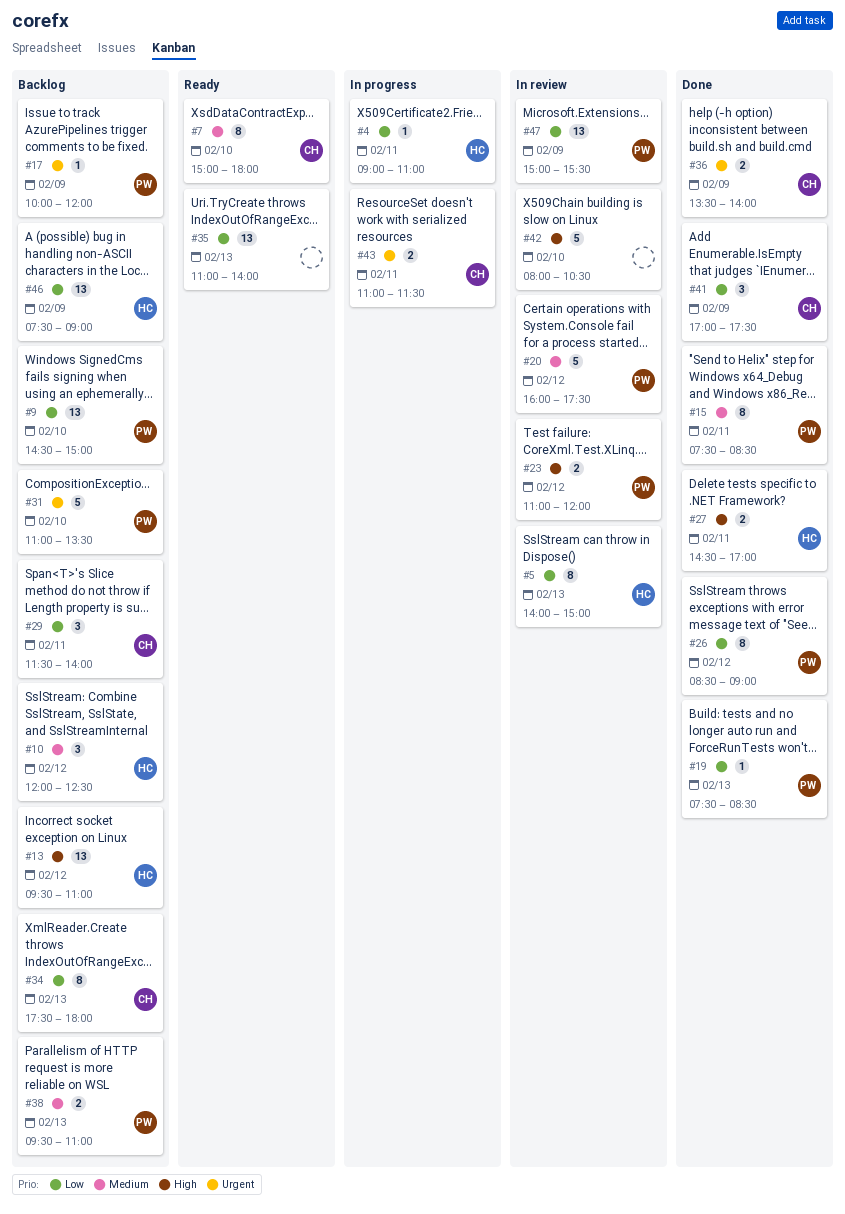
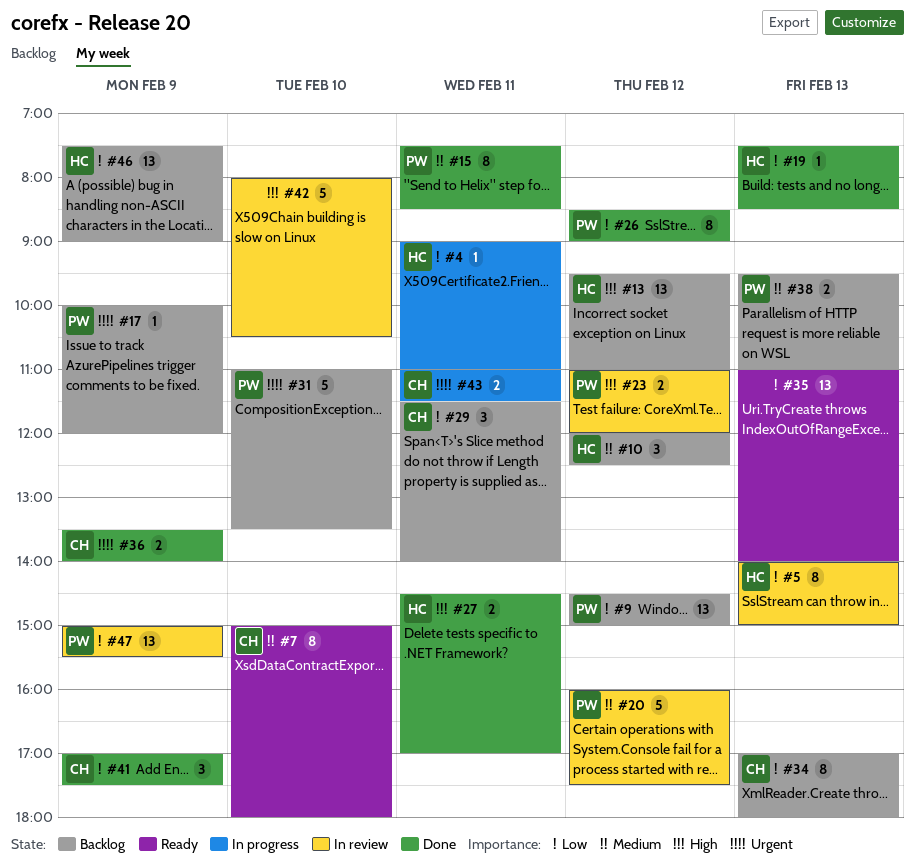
#9, day: Feb 10 -> Feb 12
#19, owner: PW -> HC
#34, begins: 17:30 -> 17:00

